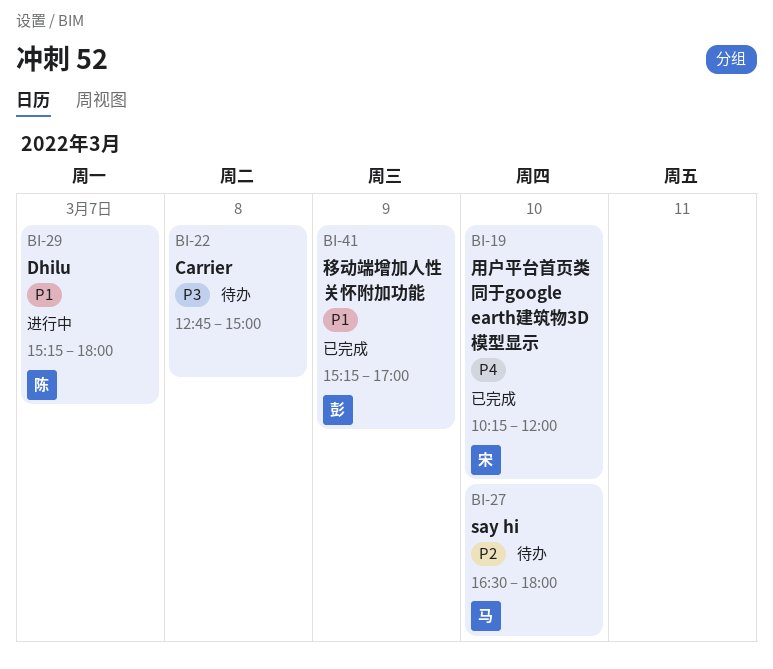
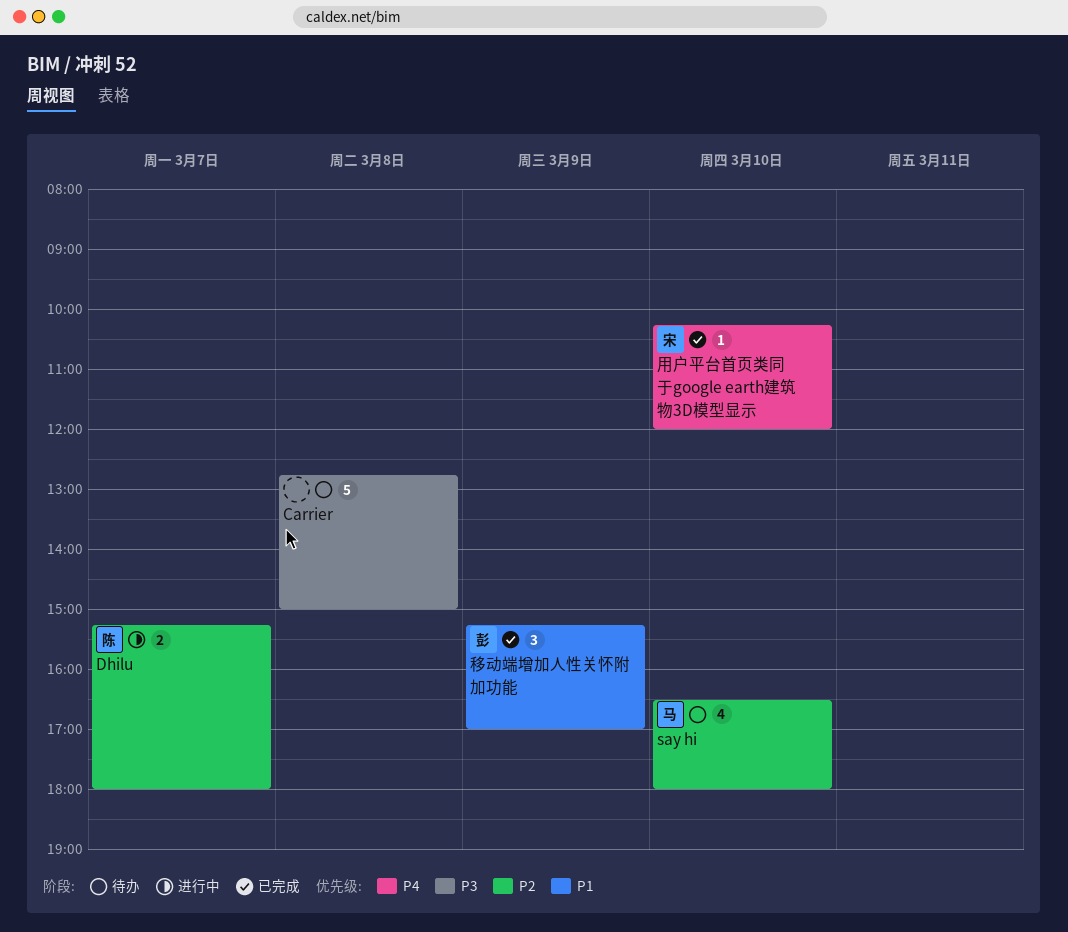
Dhilu, priority: P1 -> P2

